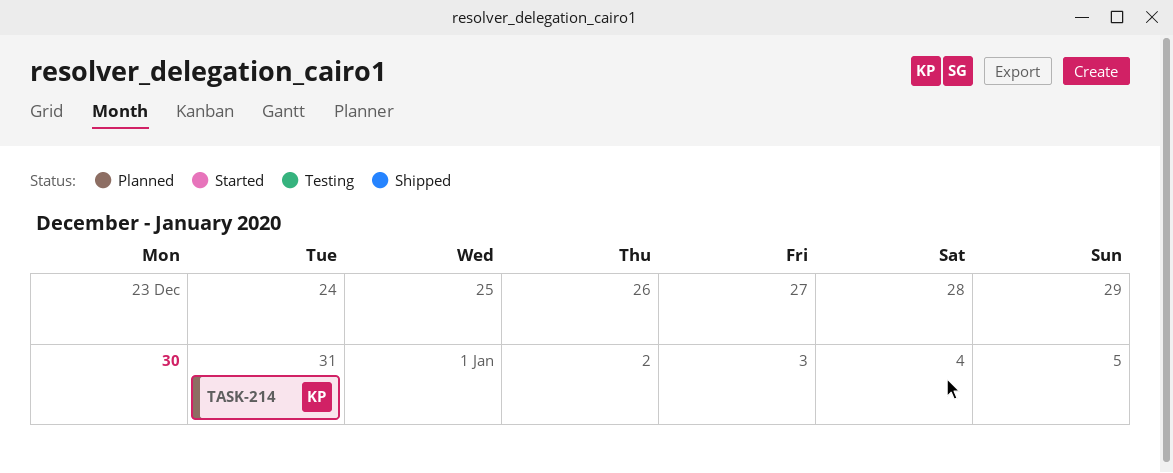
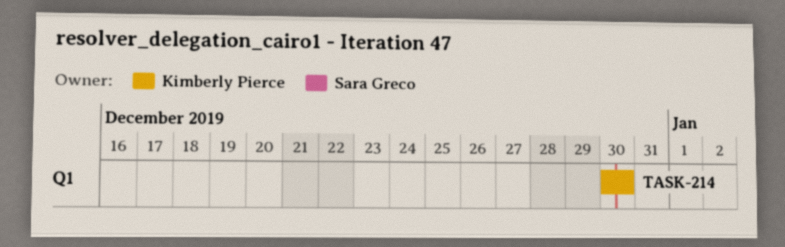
TASK-214, due: Dec 31 -> Dec 30

